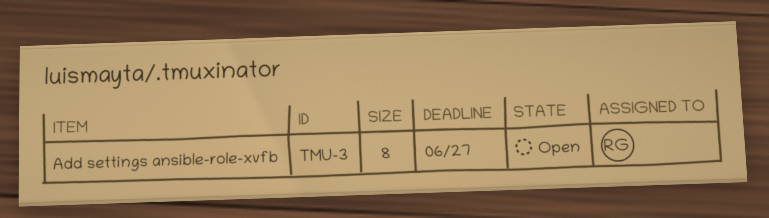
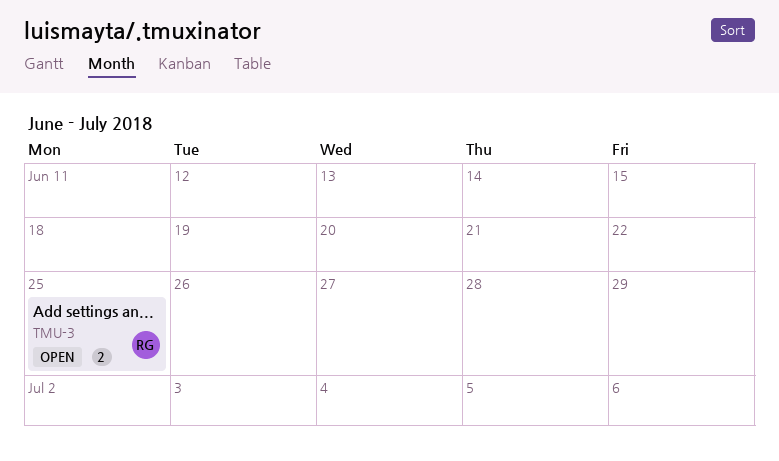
TMU-3, estimate: 8 -> 2
TMU-3, due: Jun 27 -> Jun 25

